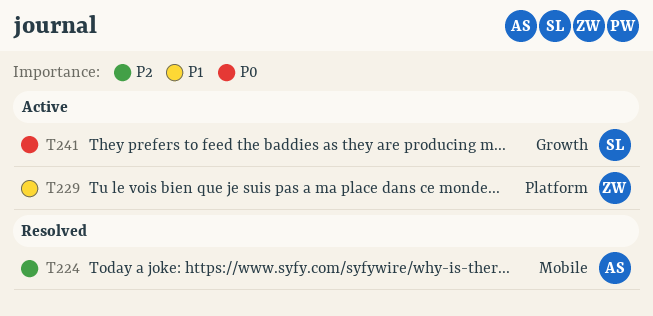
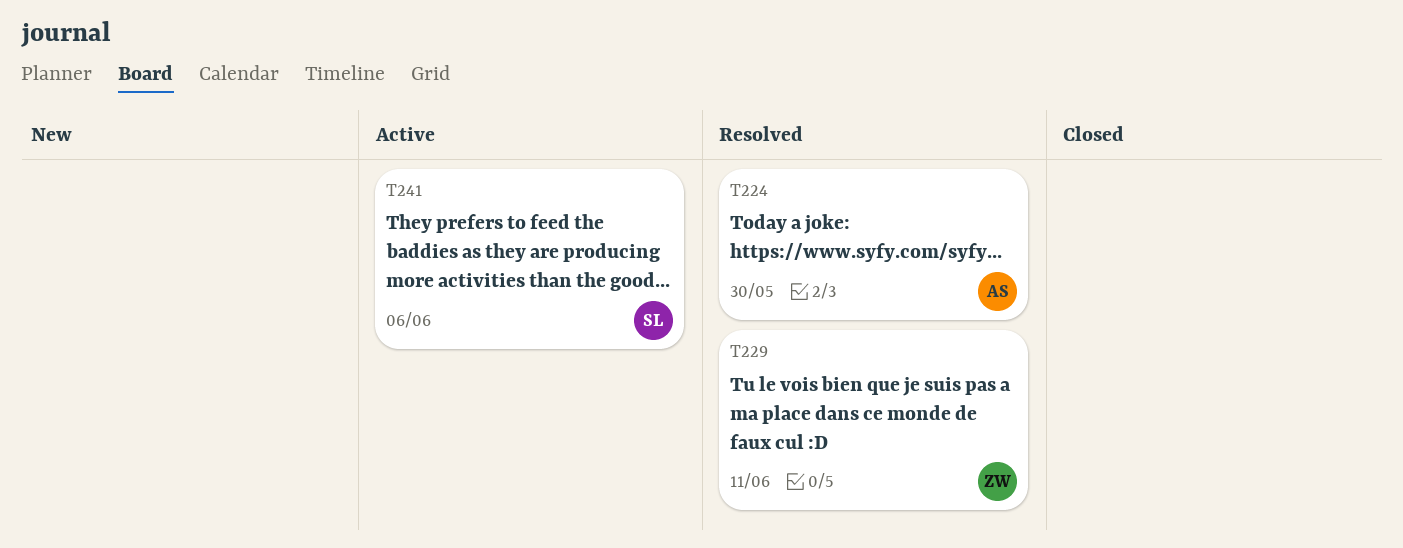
T229, status: Active -> Resolved

